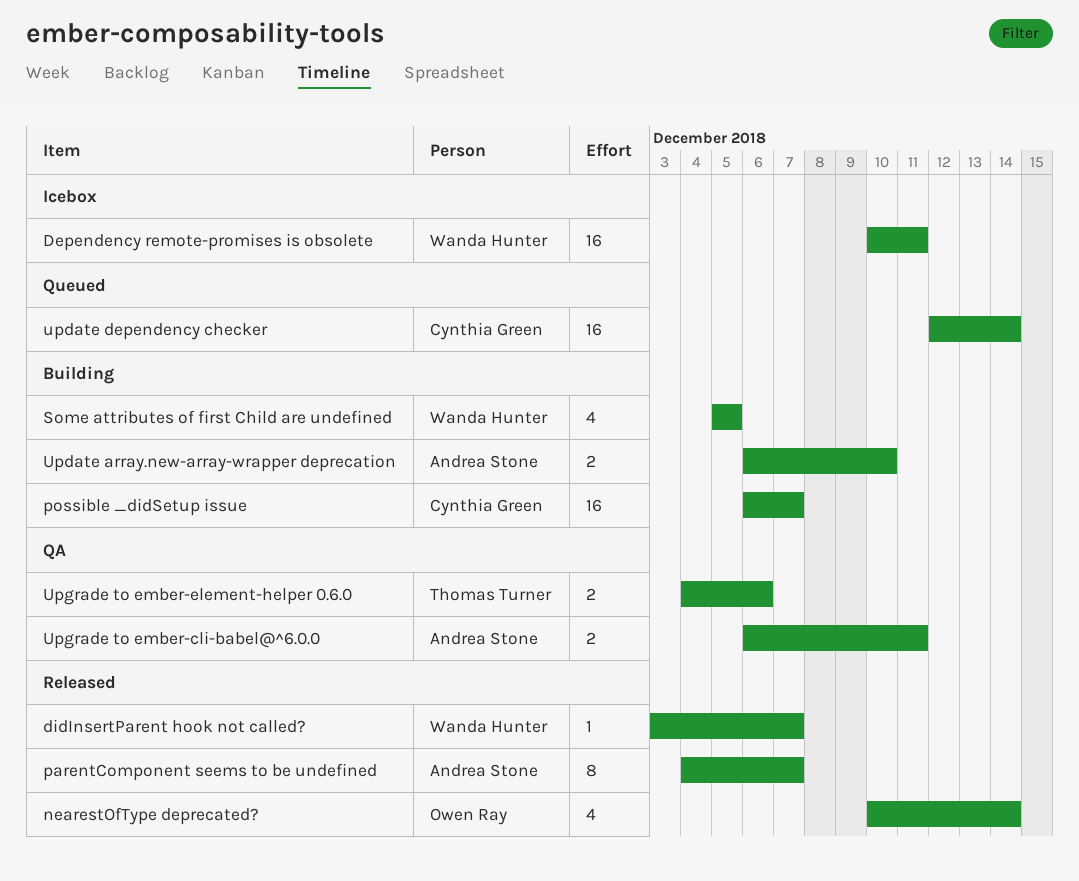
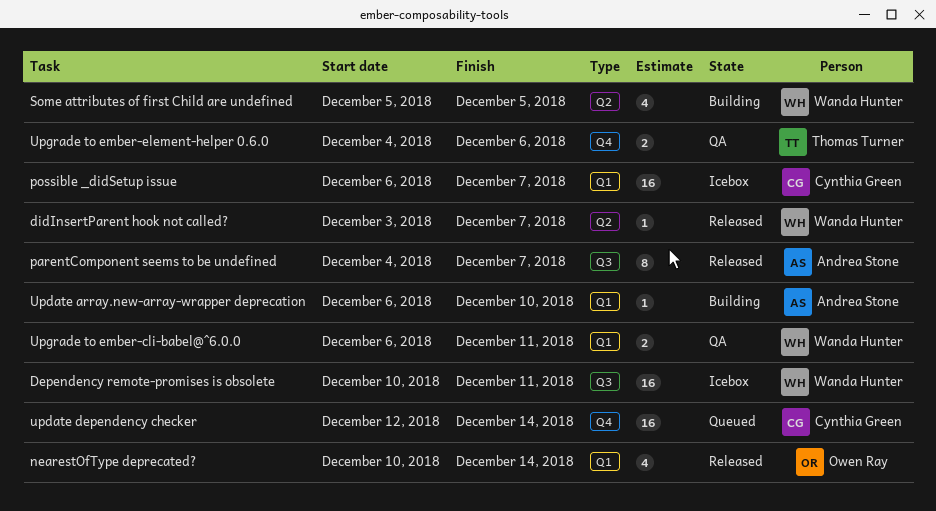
possible _didSetup issue, status: Building -> Icebox
Update array.new-array-wrapper deprecation, estimate: 2 -> 1
Upgrade to ember-cli-babel@^6.0.0, owner: Andrea Stone -> Wanda Hunter

